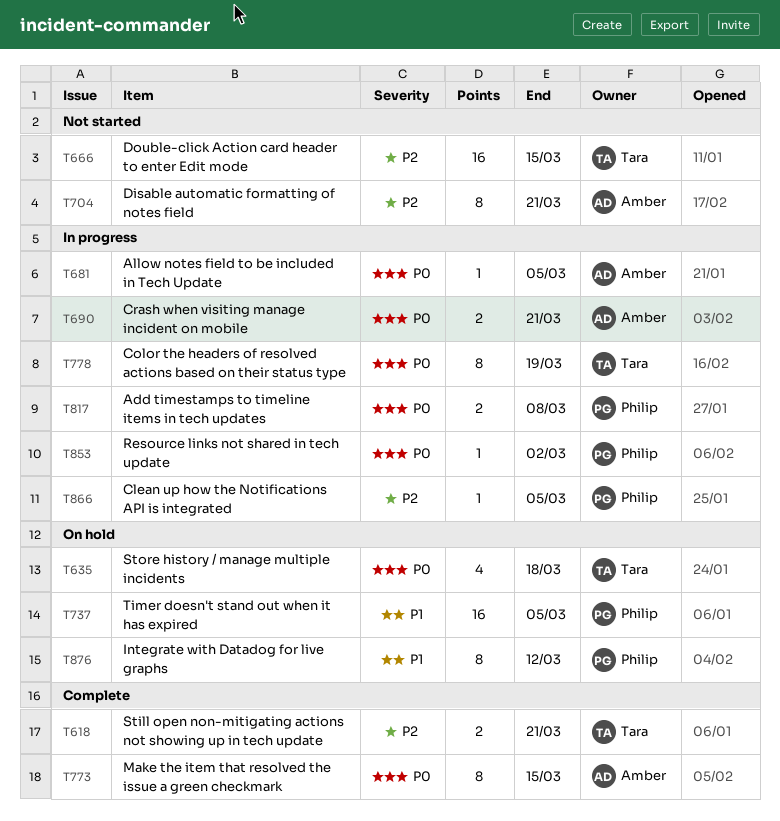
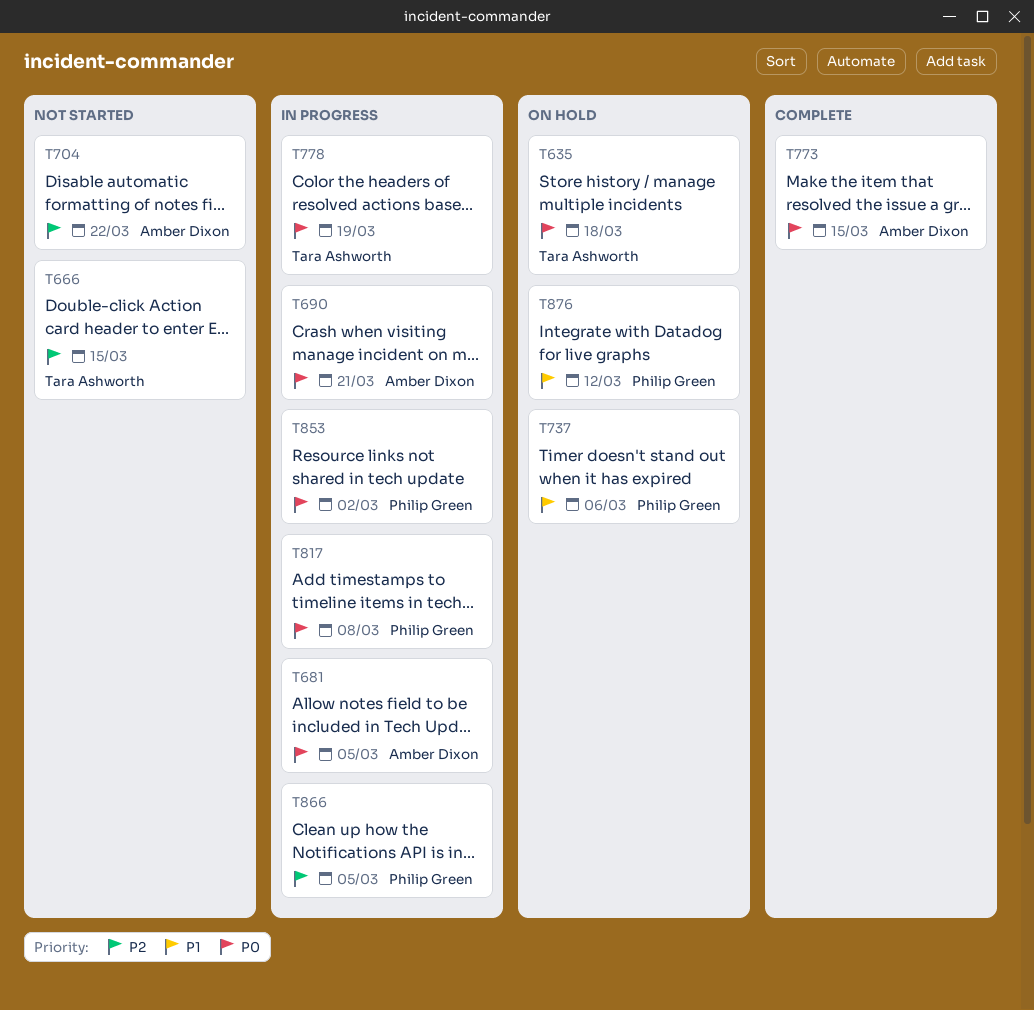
T618: present -> none
T704, due: Mar 21 -> Mar 22
T737, due: Mar 5 -> Mar 6

